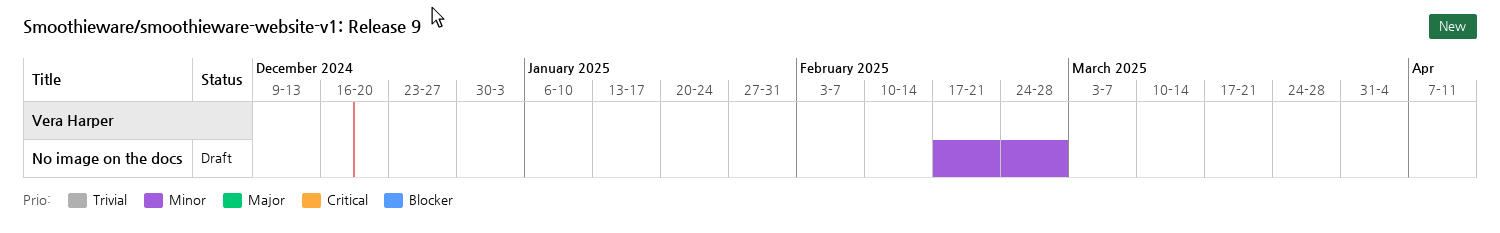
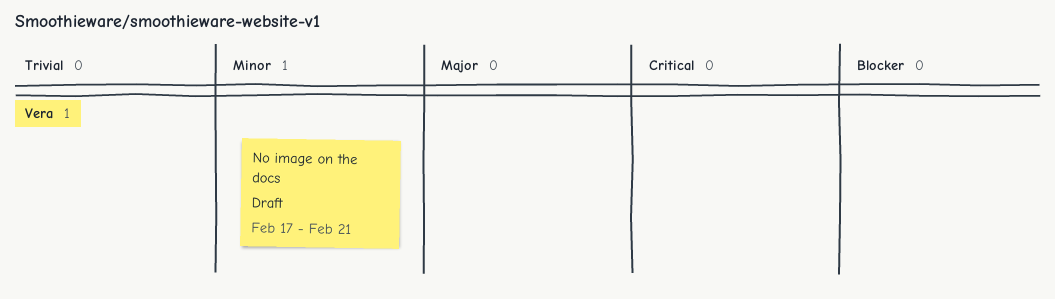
No image on the docs, due: Feb 28 -> Feb 21

